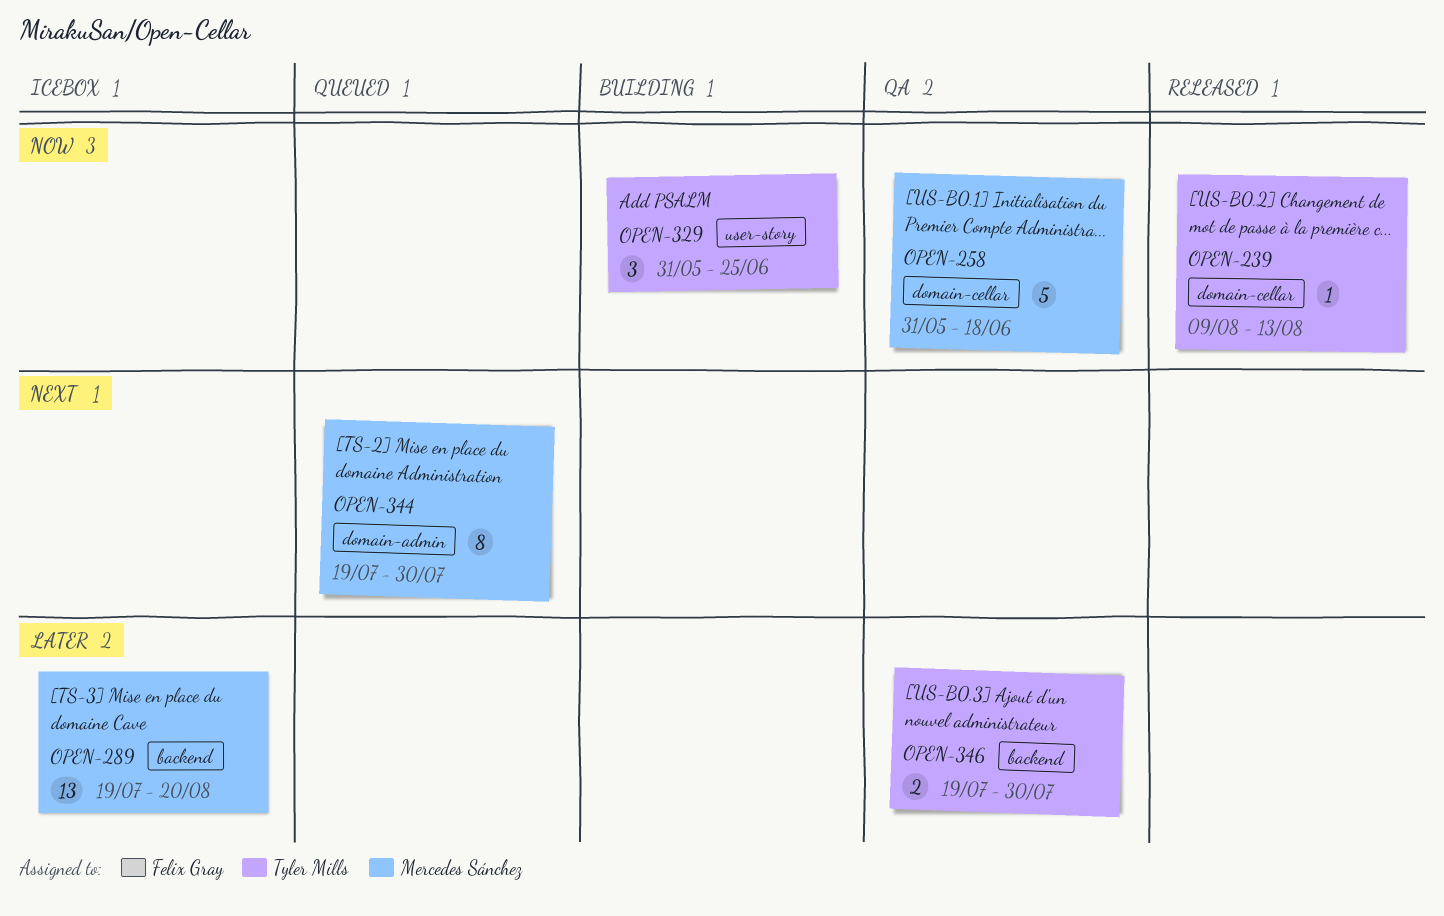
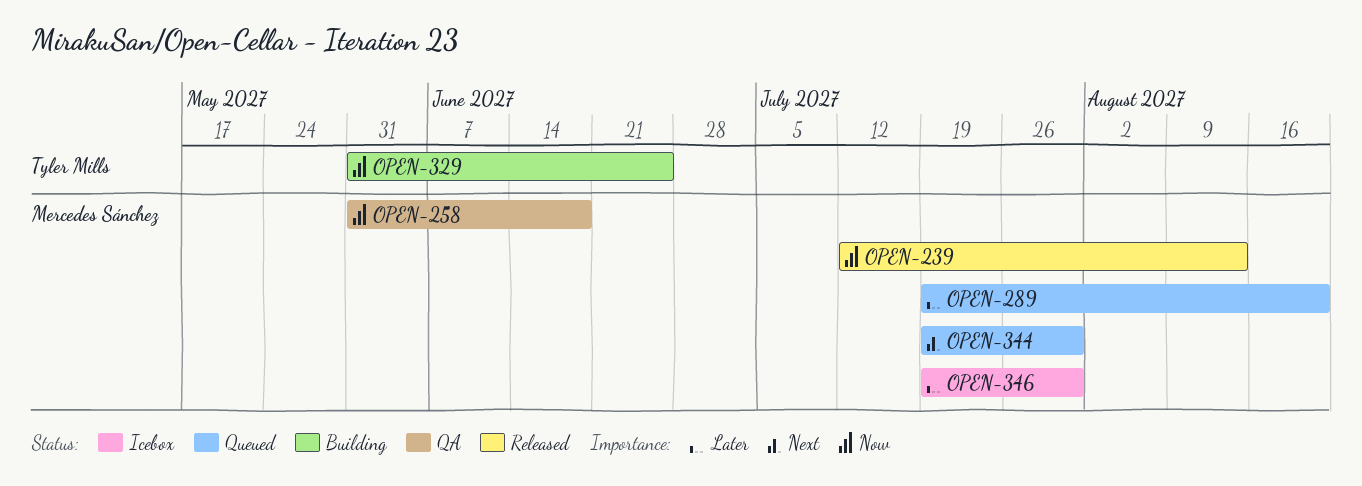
OPEN-239, owner: Tyler Mills -> Mercedes Sánchez
OPEN-239, start: Aug 9 -> Jul 12
OPEN-289, status: Icebox -> Queued
OPEN-346, status: QA -> Icebox
OPEN-346, owner: Tyler Mills -> Mercedes Sánchez

